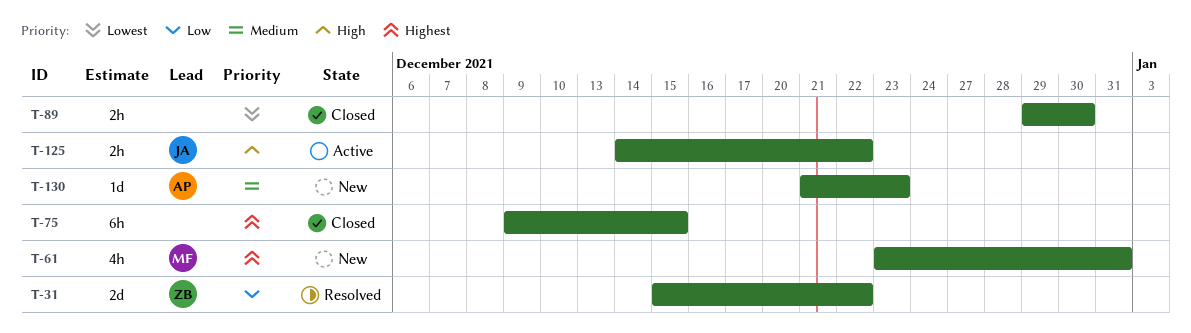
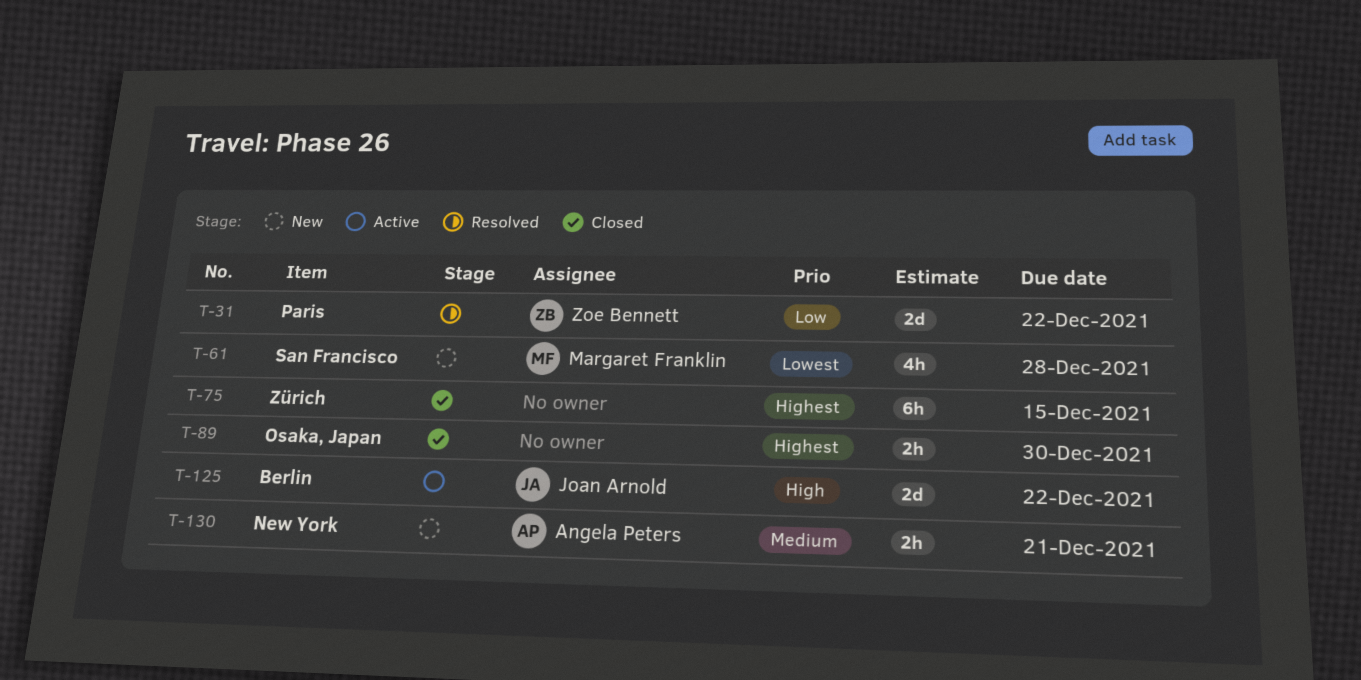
T-61, priority: Highest -> Lowest
T-61, due: Dec 31 -> Dec 28
T-89, priority: Lowest -> Highest
T-125, estimate: 2h -> 2d
T-130, estimate: 1d -> 2h
T-130, due: Dec 23 -> Dec 21

